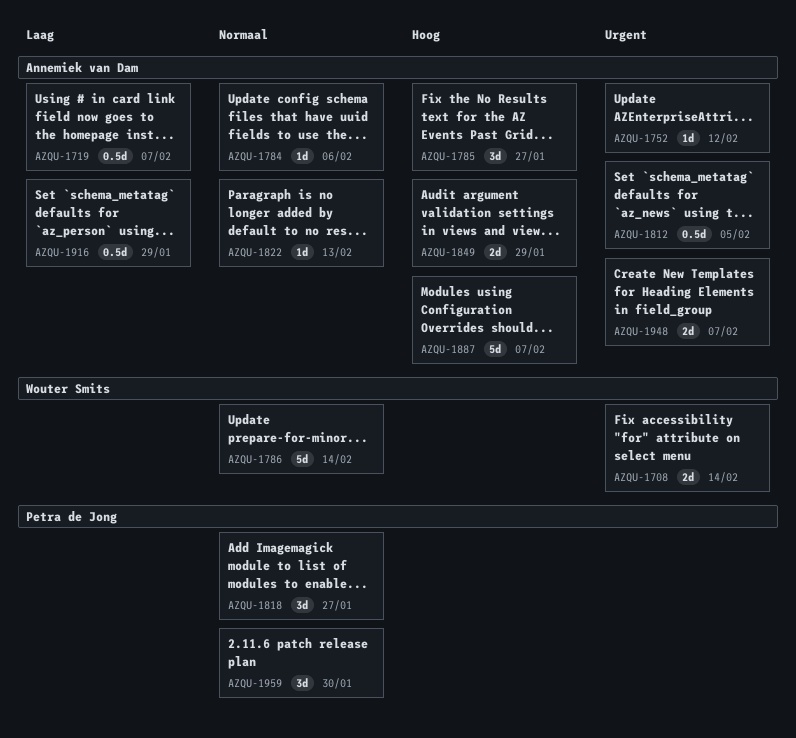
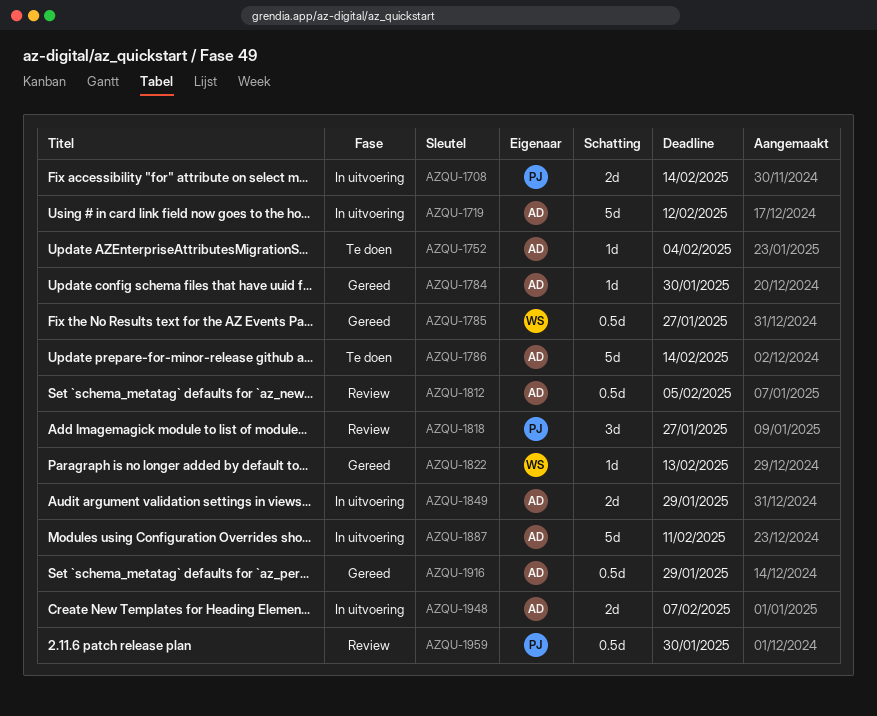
AZQU-1708, owner: Wouter Smits -> Petra de Jong
AZQU-1719, estimate: 0.5d -> 5d
AZQU-1719, due: Feb 7 -> Feb 12
AZQU-1752, due: Feb 12 -> Feb 4
AZQU-1784, due: Feb 6 -> Jan 30
AZQU-1785, owner: Annemiek van Dam -> Wouter Smits
AZQU-1785, estimate: 3d -> 0.5d
AZQU-1786, owner: Wouter Smits -> Annemiek van Dam
AZQU-1822, owner: Annemiek van Dam -> Wouter Smits
AZQU-1887, due: Feb 7 -> Feb 11
AZQU-1959, estimate: 3d -> 0.5d

